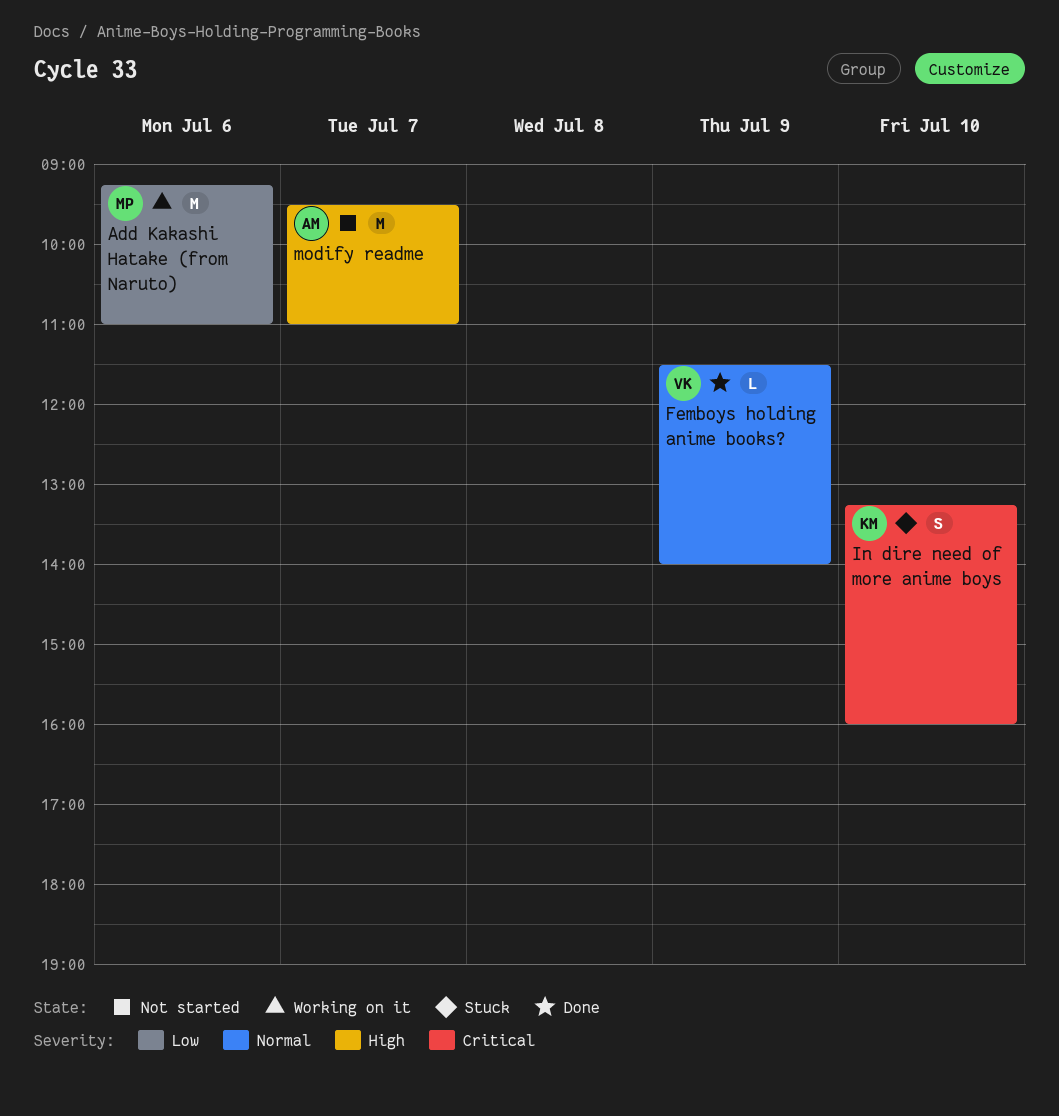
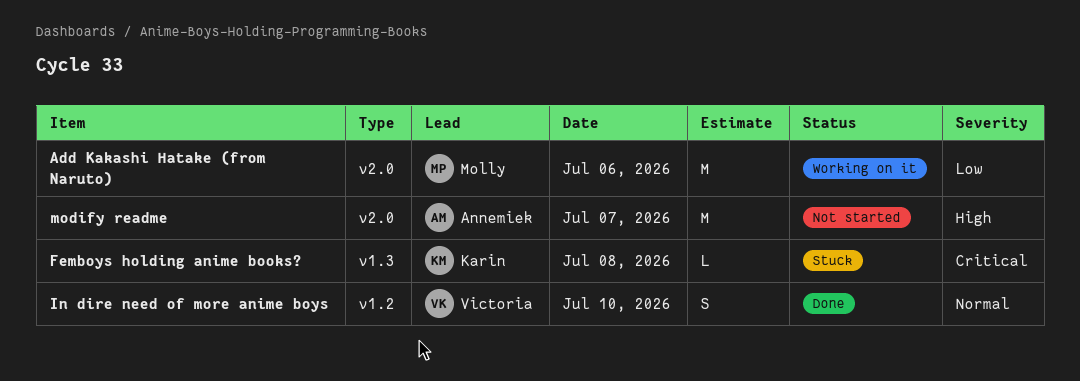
Femboys holding anime books?, status: Done -> Stuck
Femboys holding anime books?, owner: Victoria -> Karin
Femboys holding anime books?, priority: Normal -> Critical
Femboys holding anime books?, day: Jul 9 -> Jul 8
In dire need of more anime boys, status: Stuck -> Done
In dire need of more anime boys, owner: Karin -> Victoria
In dire need of more anime boys, priority: Critical -> Normal

